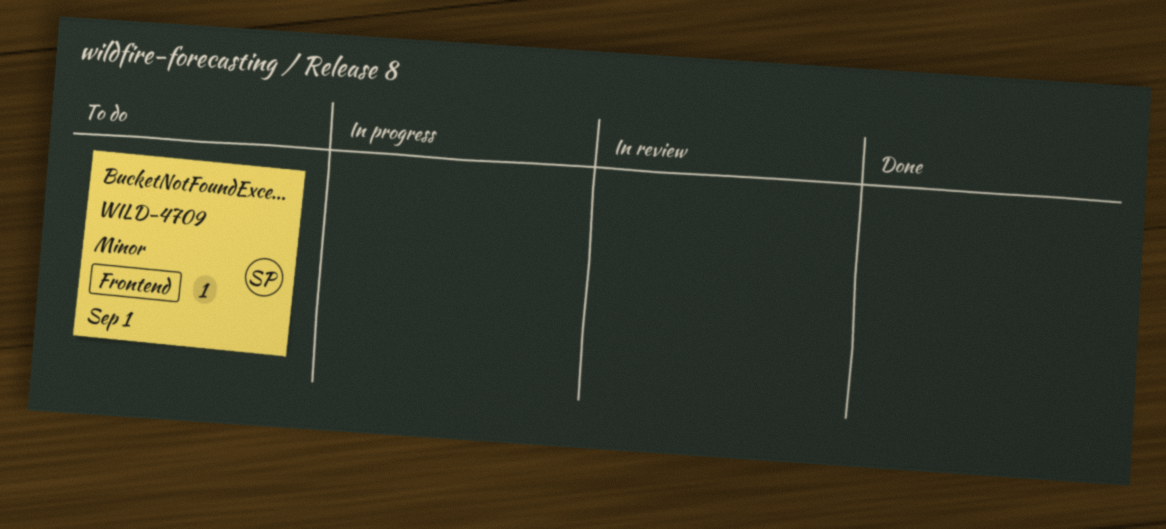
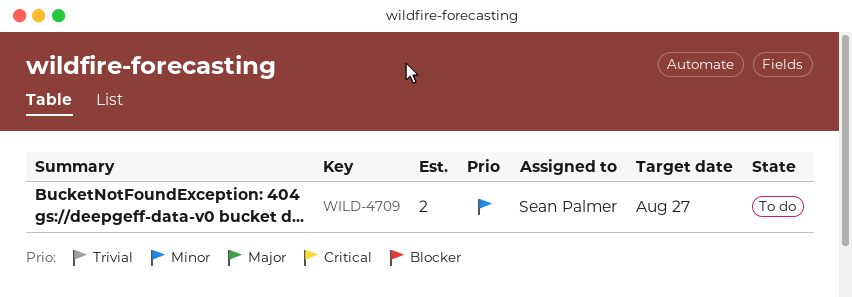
WILD-4709, estimate: 1 -> 2
WILD-4709, due: Sep 1 -> Aug 27

